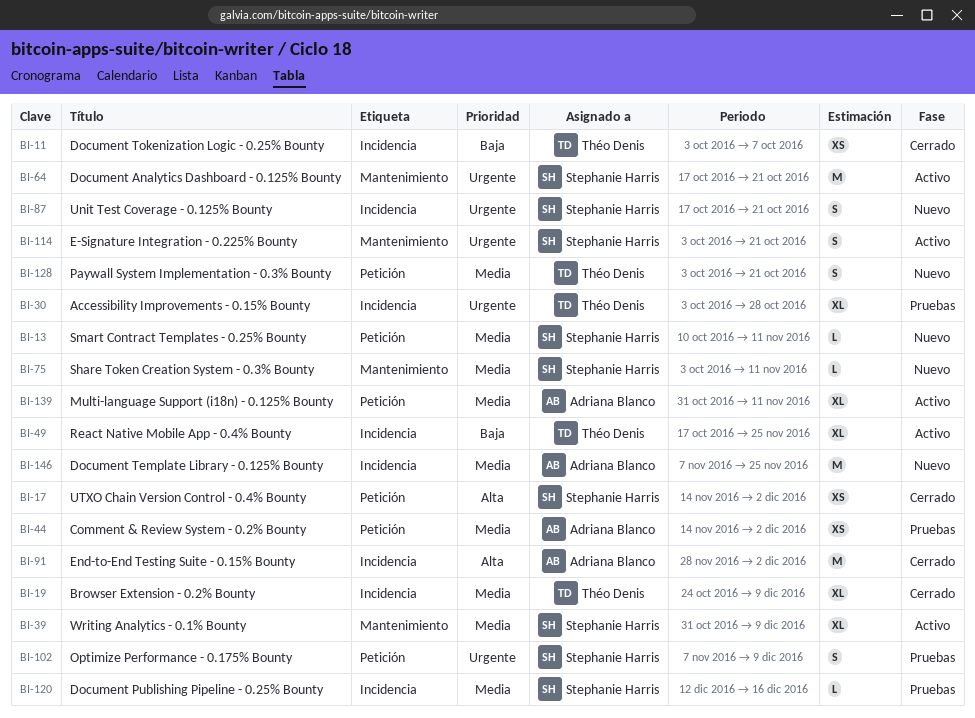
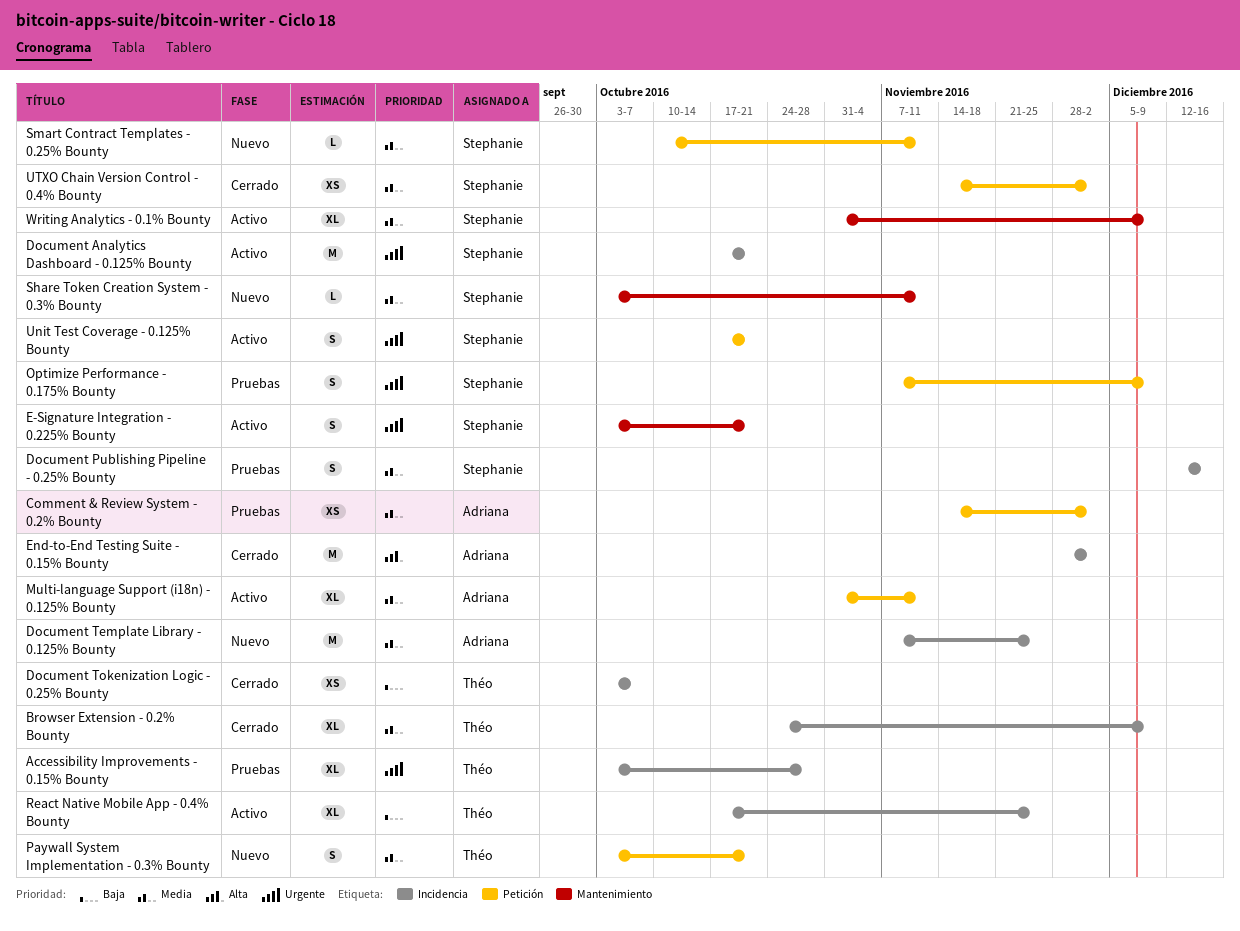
Document Analytics Dashboard - 0.125% Bounty, label: Mantenimiento -> Incidencia
Document Publishing Pipeline - 0.25% Bounty, estimate: L -> S
Unit Test Coverage - 0.125% Bounty, status: Nuevo -> Activo
Unit Test Coverage - 0.125% Bounty, label: Incidencia -> Petición
UTXO Chain Version Control - 0.4% Bounty, priority: Alta -> Media

